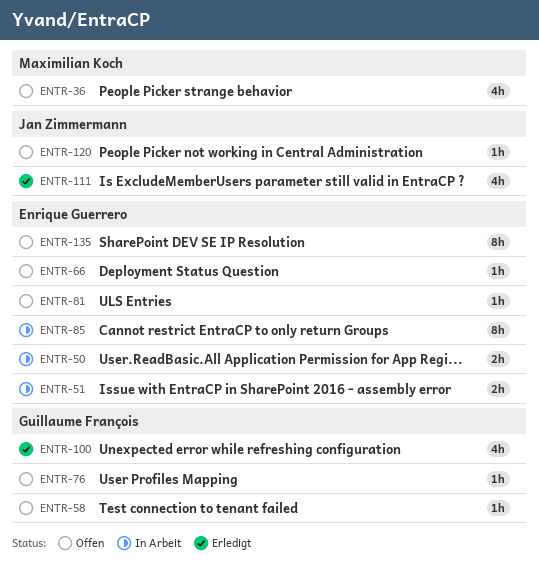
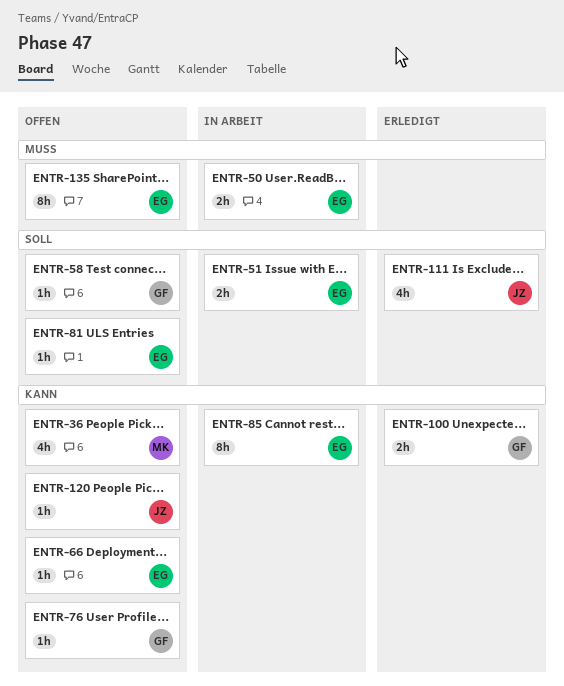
ENTR-100, estimate: 4h -> 2h

